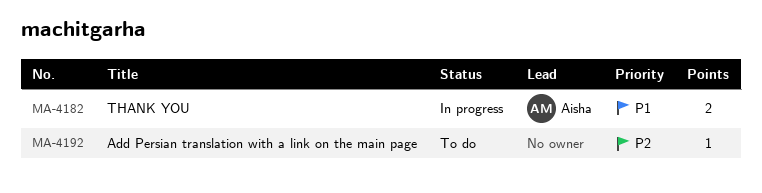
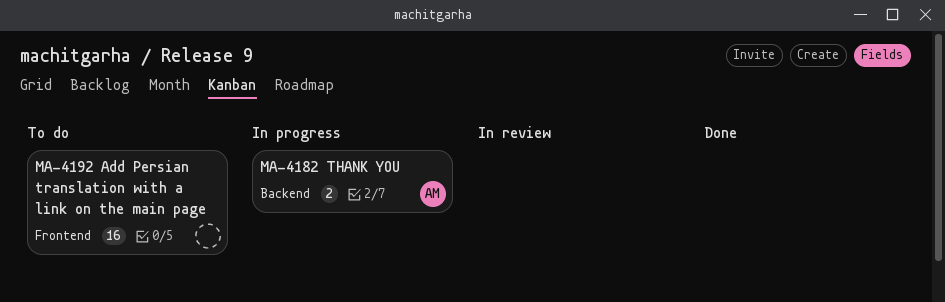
MA-4192, estimate: 1 -> 16

